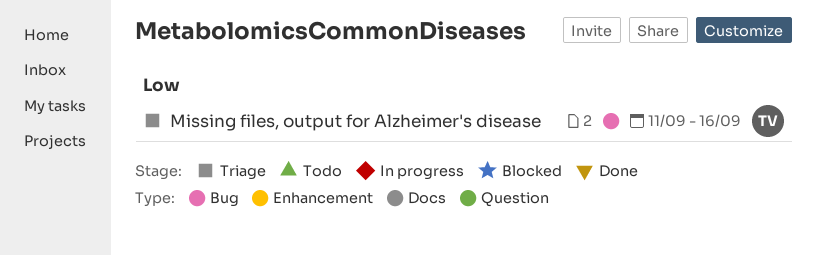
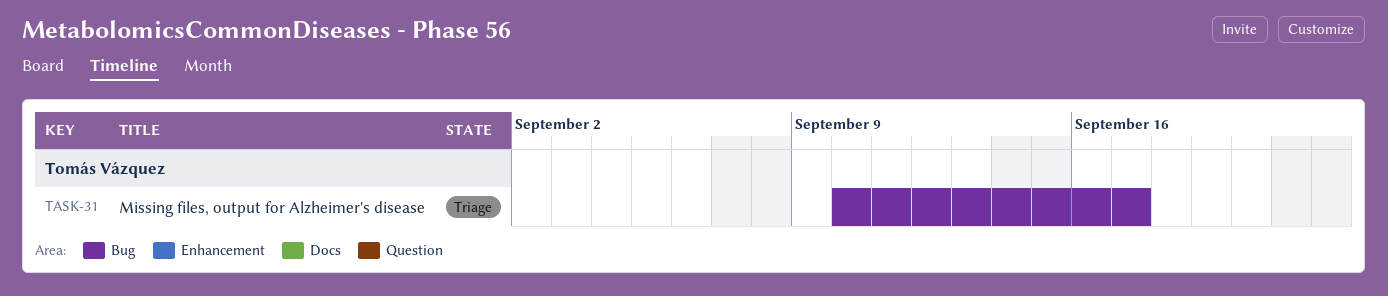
Missing files, output for Alzheimer's disease, start: Sep 11 -> Sep 10
Missing files, output for Alzheimer's disease, due: Sep 16 -> Sep 17

